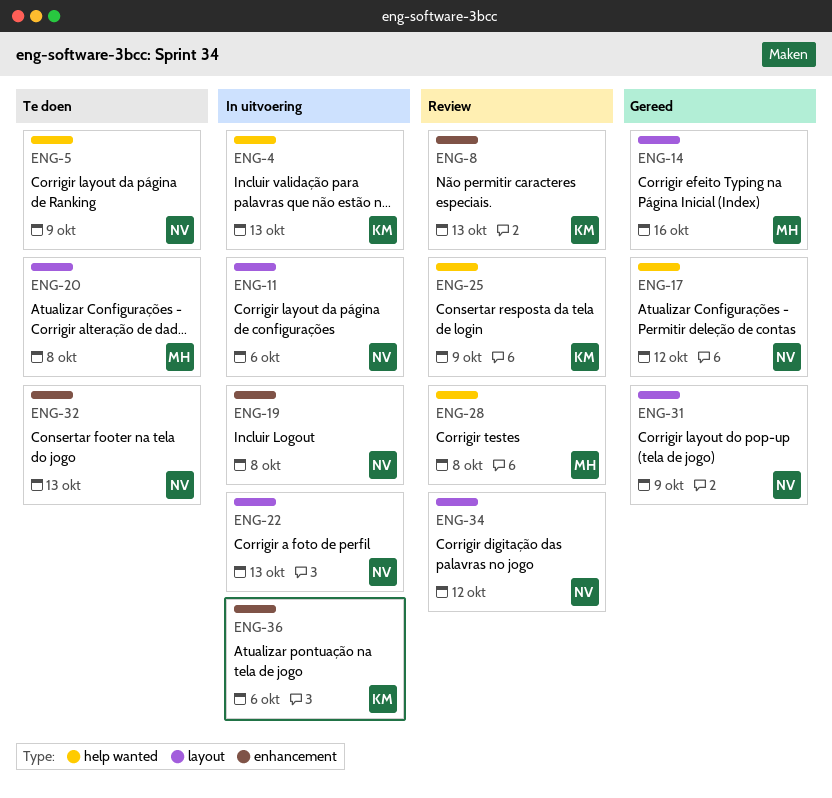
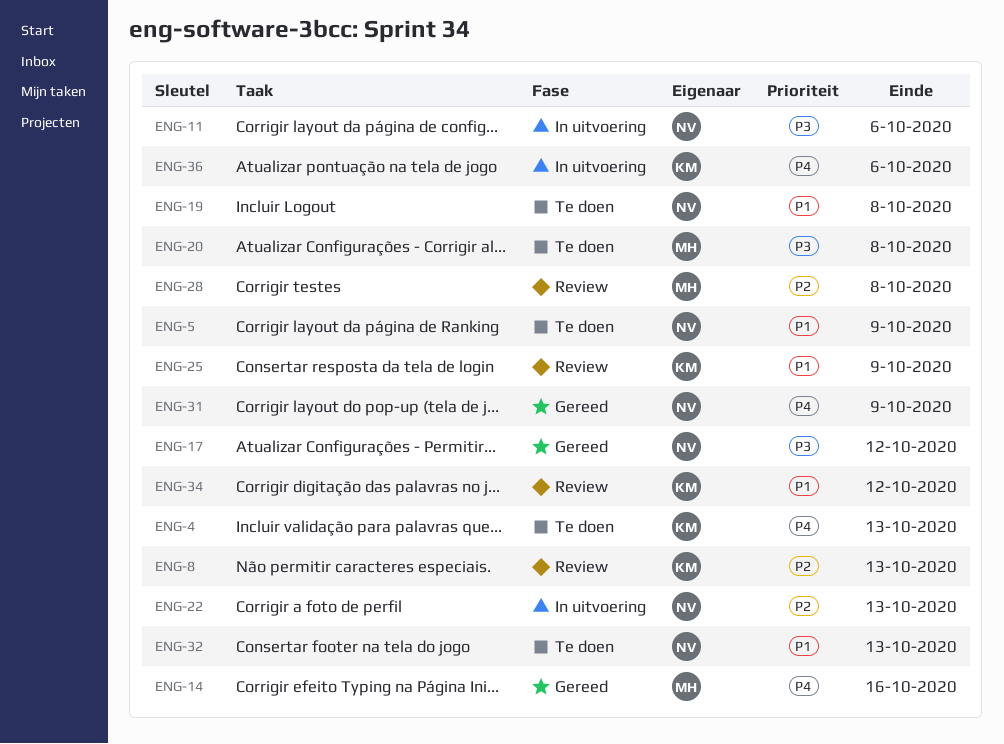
ENG-4, status: In uitvoering -> Te doen
ENG-19, status: In uitvoering -> Te doen
ENG-34, owner: NV -> KM

